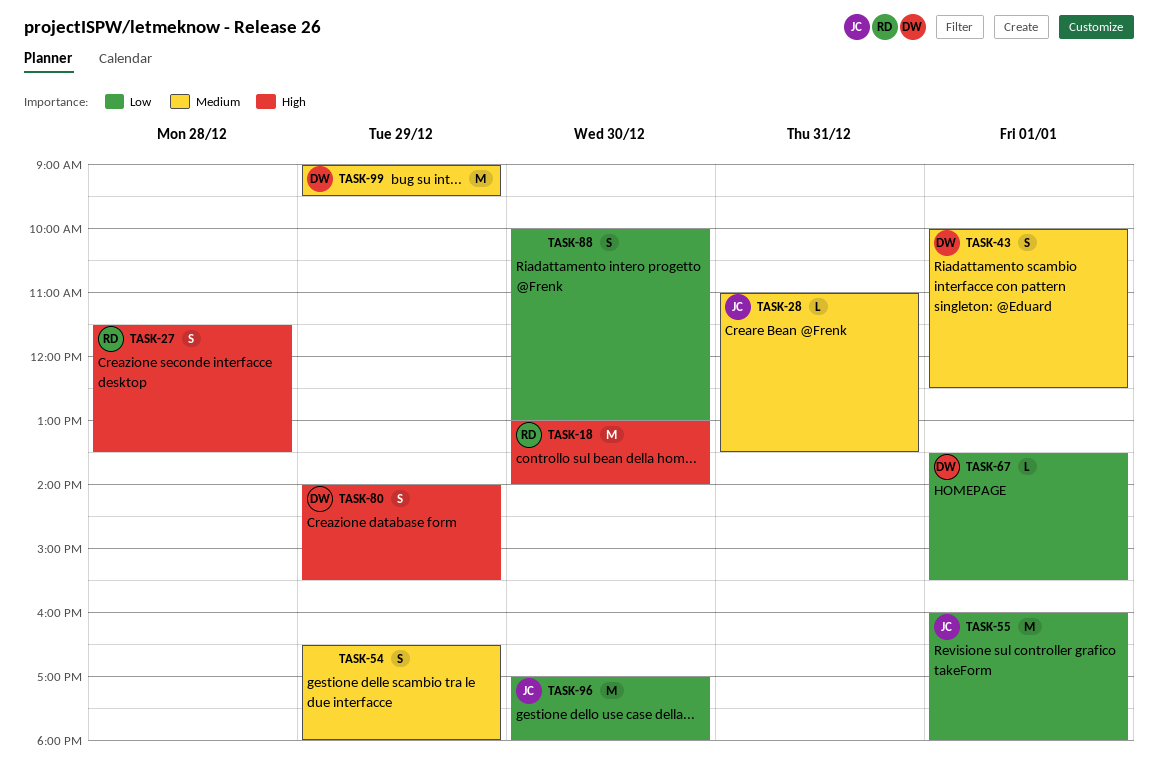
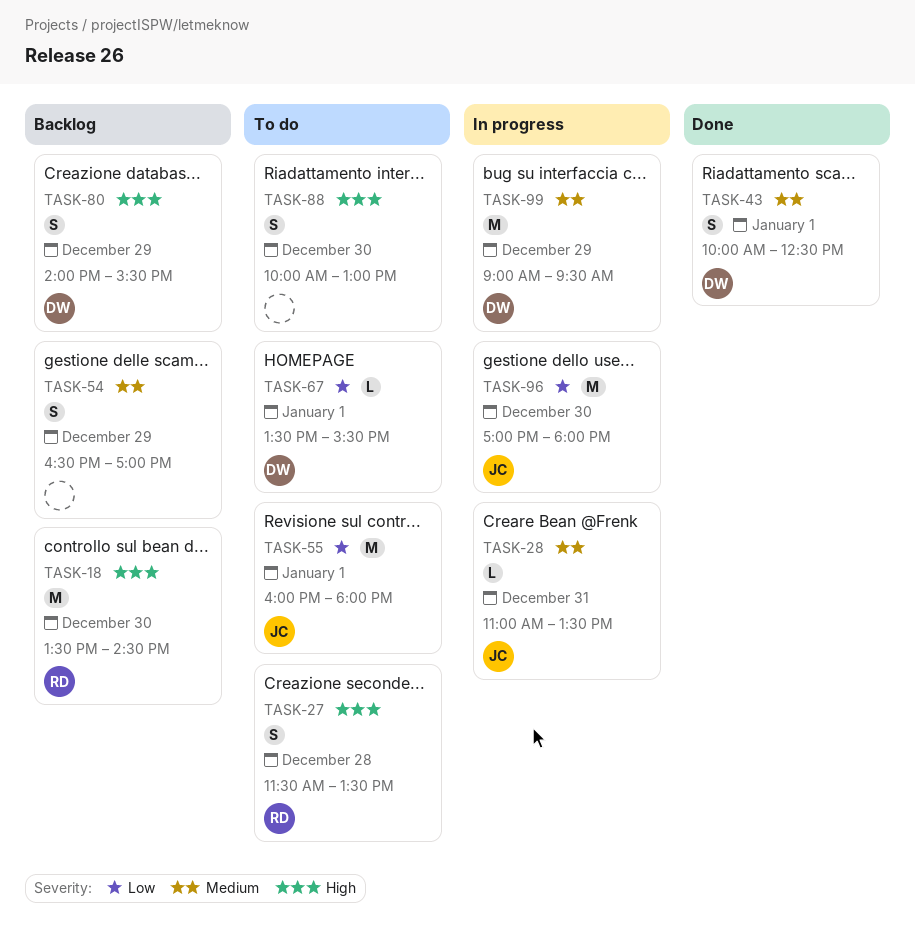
TASK-18, begins: 13:00 -> 13:30
TASK-18, ends: 14:00 -> 14:30
TASK-54, ends: 18:00 -> 17:00
TASK-88, priority: Low -> High

